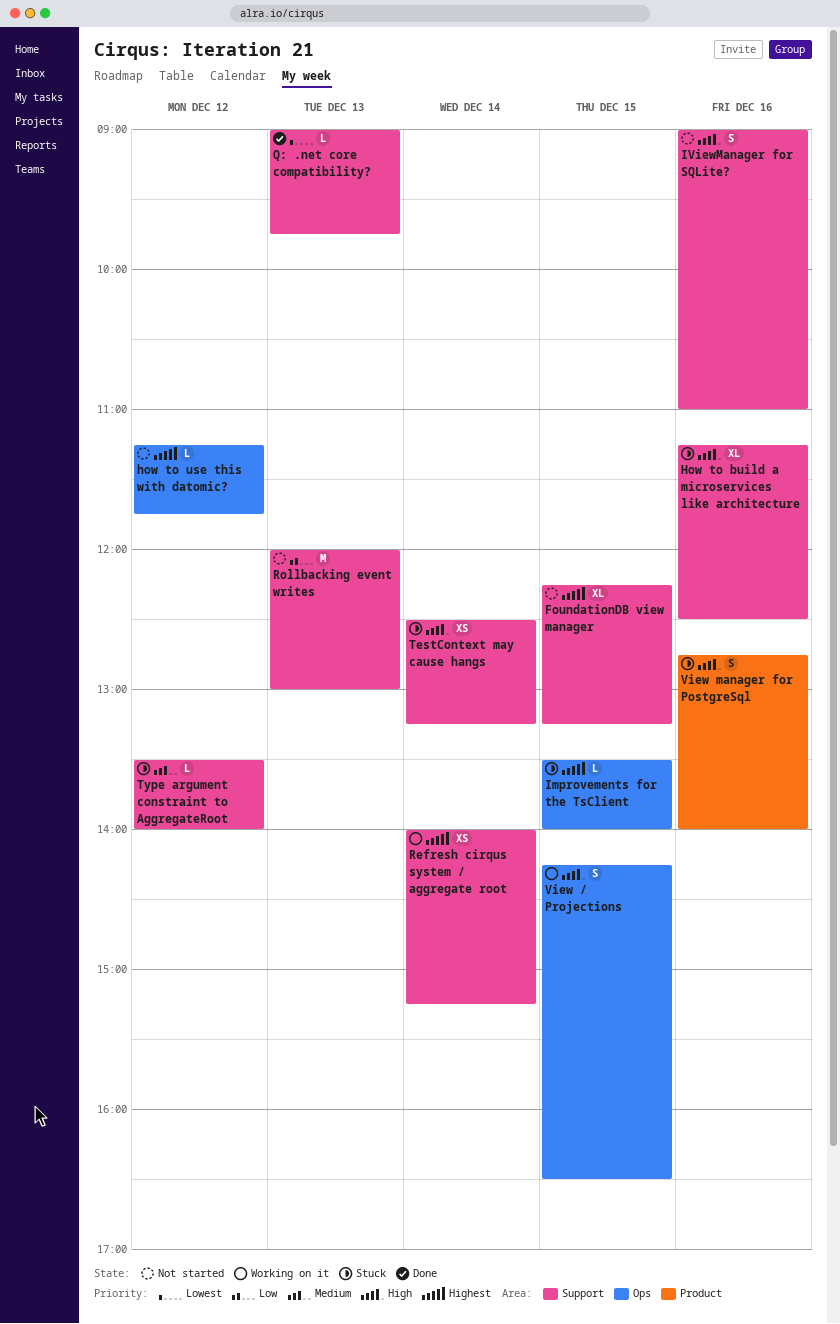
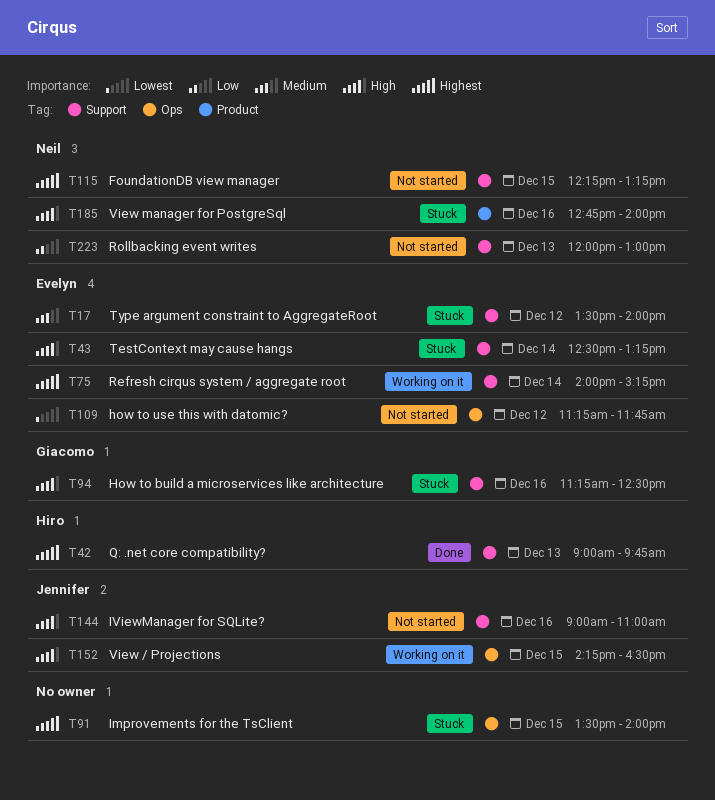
how to use this with datomic?, priority: Highest -> Lowest
Q: .net core compatibility?, priority: Lowest -> Highest

